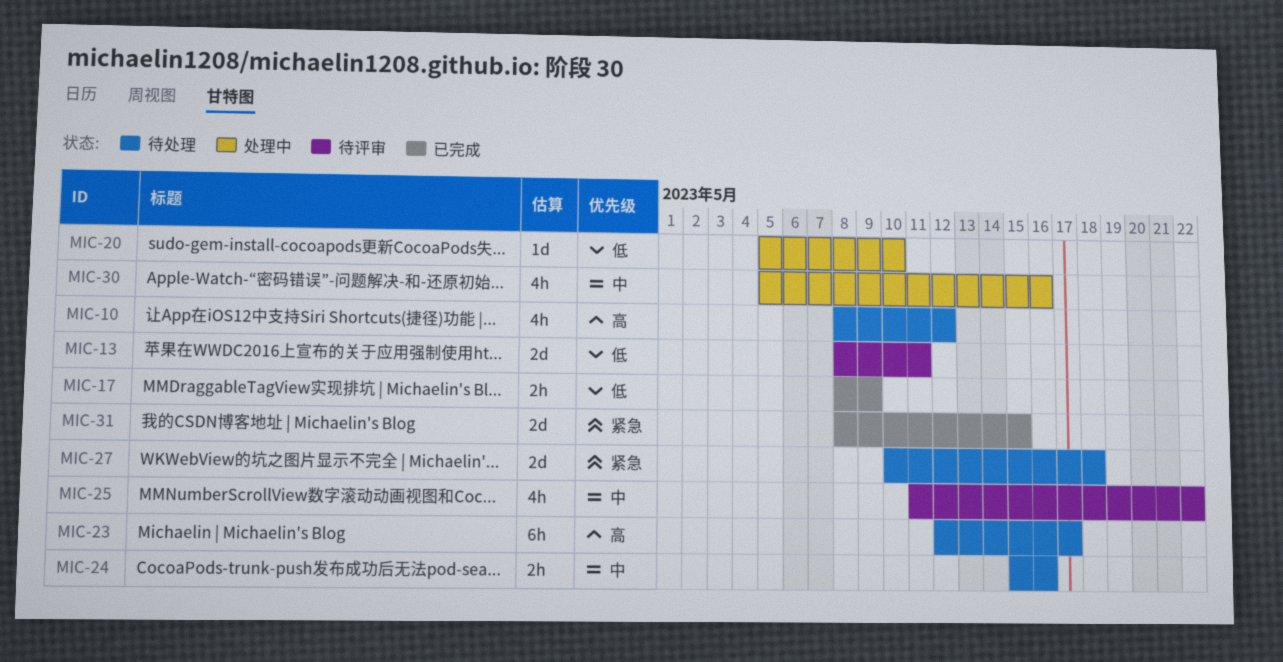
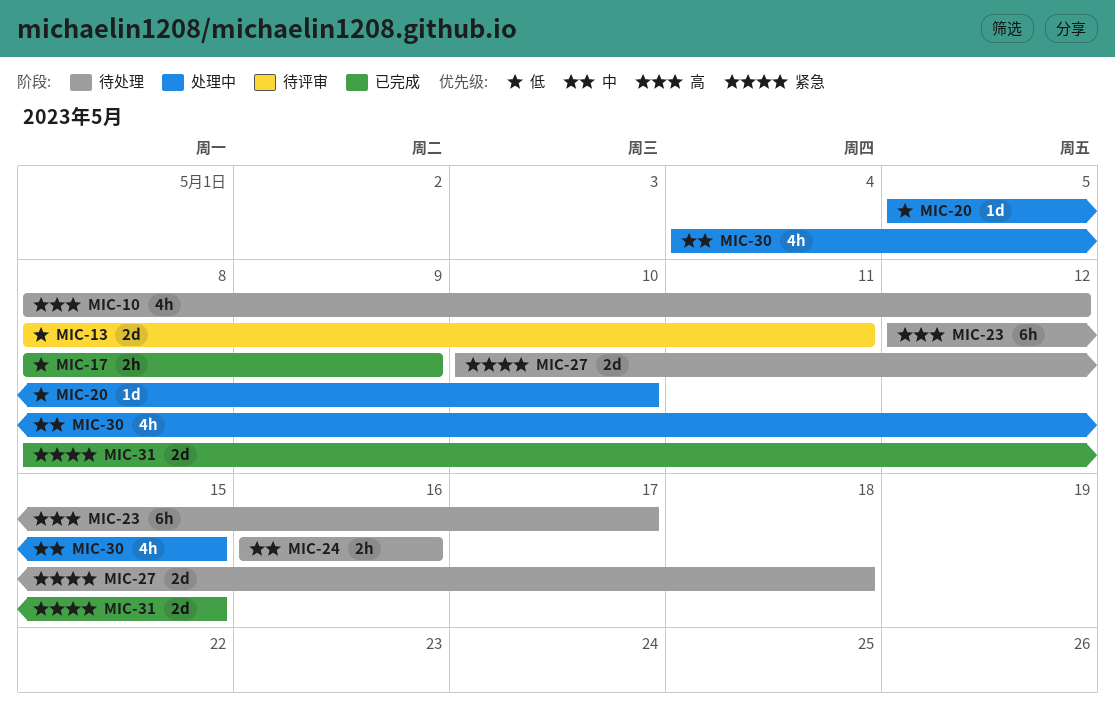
MIC-24, start: May 15 -> May 16
MIC-25: present -> none
MIC-30, start: May 5 -> May 4
MIC-30, due: May 16 -> May 15

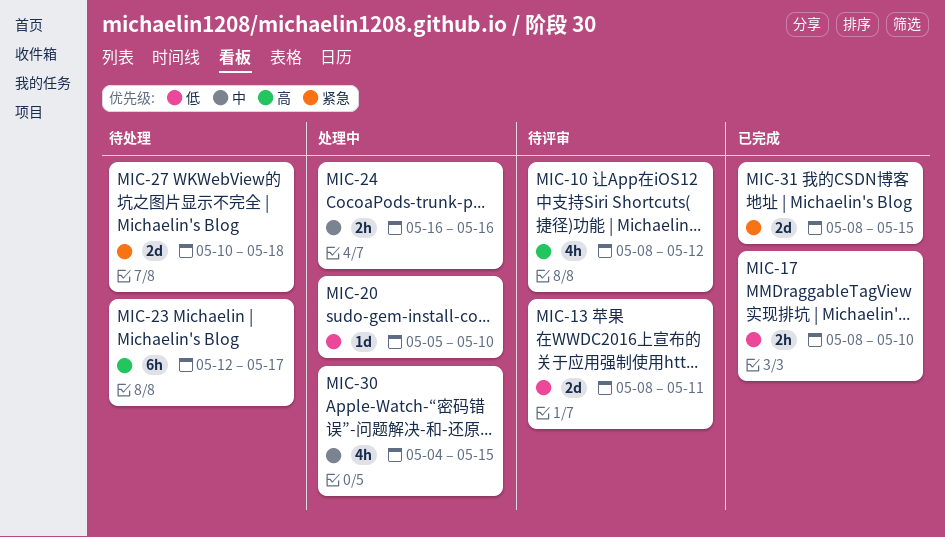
MIC-10, status: 待处理 -> 待评审
MIC-17, due: May 9 -> May 10
MIC-24, status: 待处理 -> 处理中

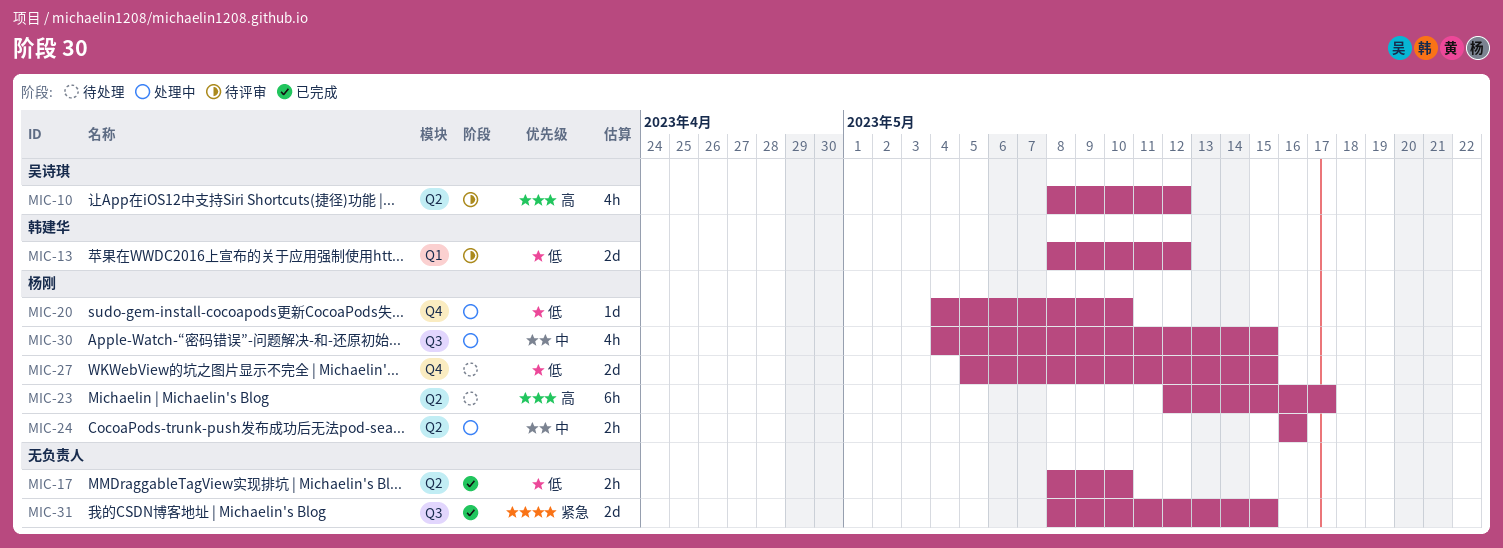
MIC-13, due: May 11 -> May 12
MIC-20, start: May 5 -> May 4
MIC-27, priority: 紧急 -> 低
MIC-27, start: May 10 -> May 5
MIC-27, due: May 18 -> May 15

